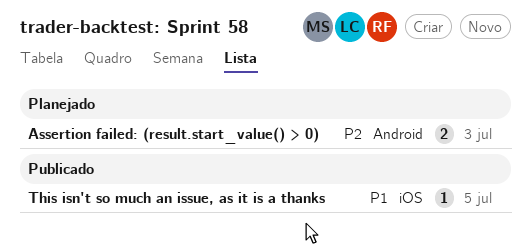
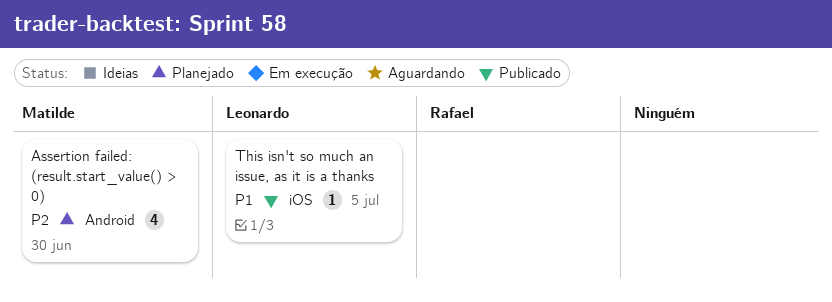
Assertion failed: (result.start_value() > 0), estimate: 2 -> 4
Assertion failed: (result.start_value() > 0), due: Jul 3 -> Jun 30

